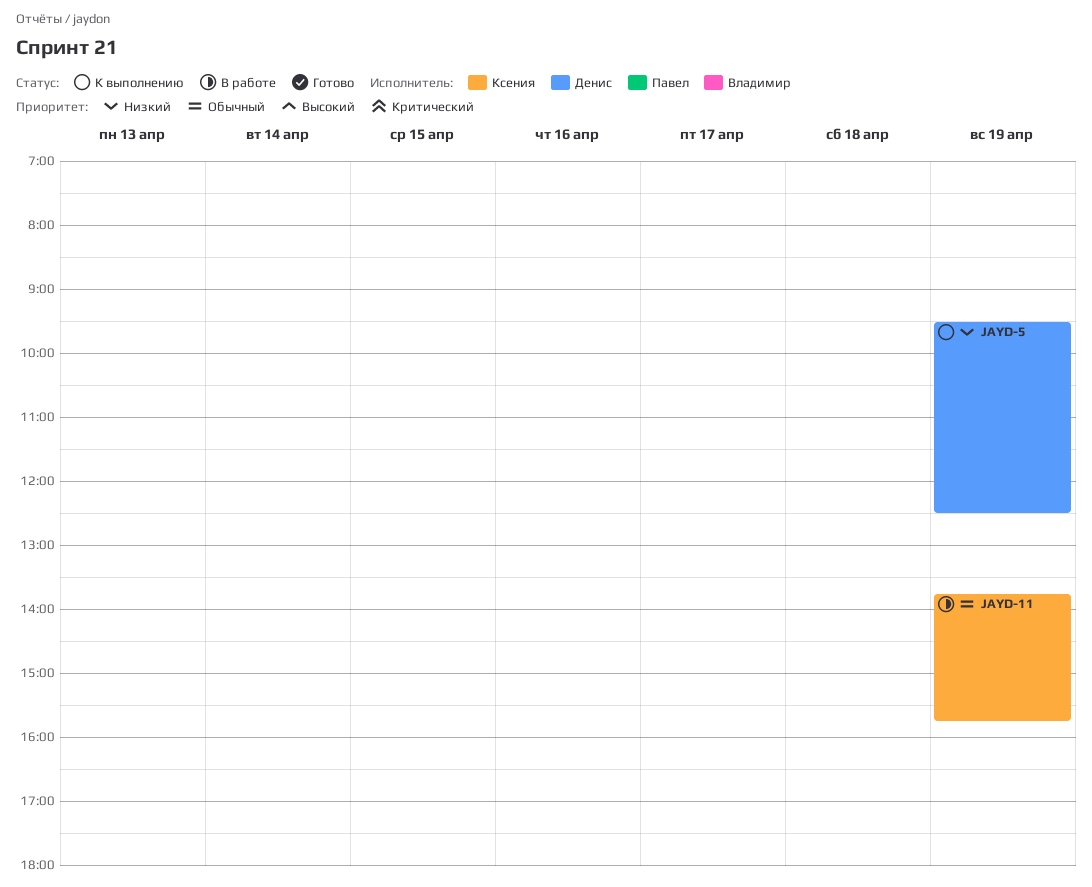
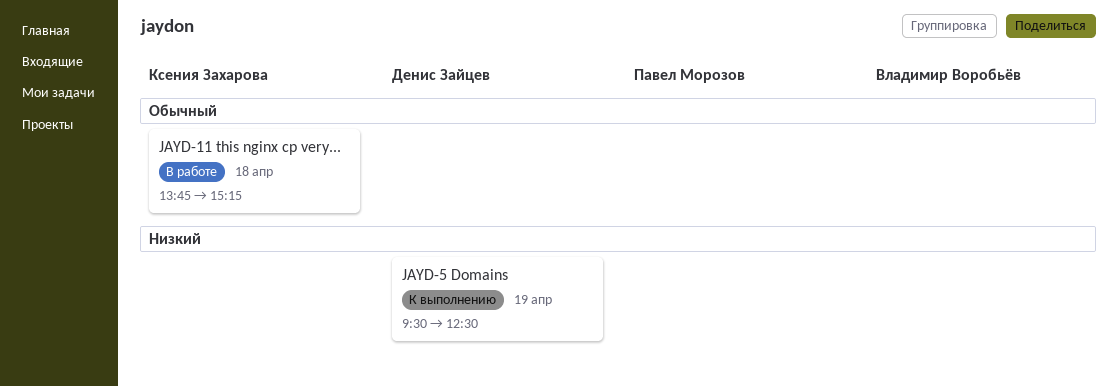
JAYD-11, day: Apr 19 -> Apr 18
JAYD-11, ends: 15:45 -> 15:15

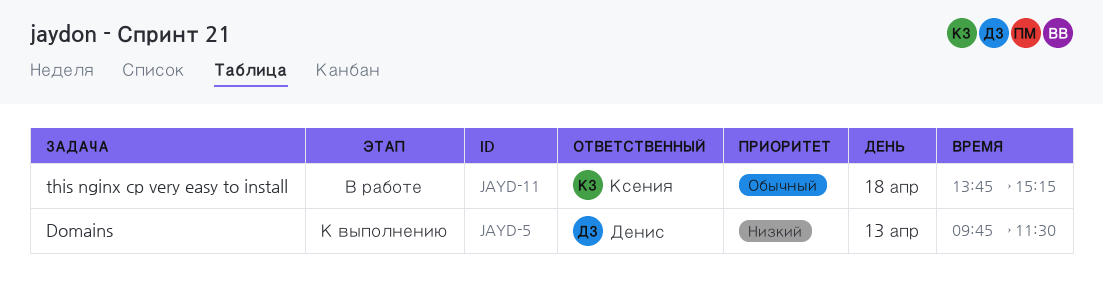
JAYD-5, day: Apr 19 -> Apr 13
JAYD-5, begins: 09:30 -> 09:45
JAYD-5, ends: 12:30 -> 11:30

